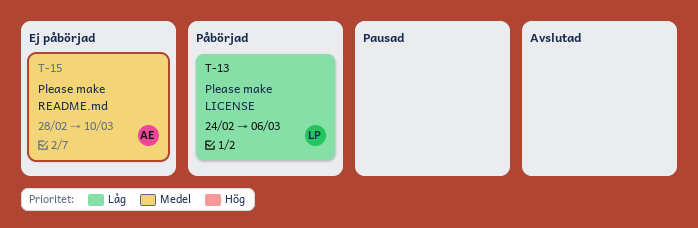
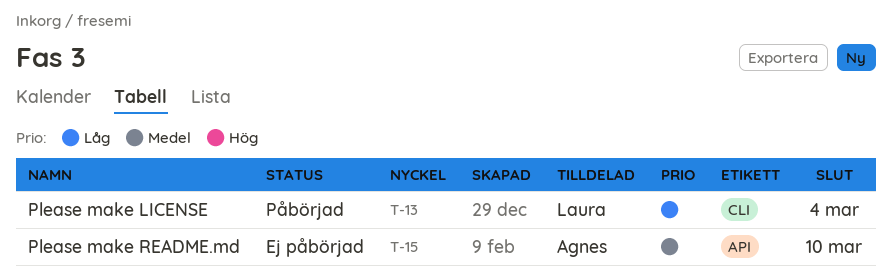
T-13, due: Mar 6 -> Mar 4

